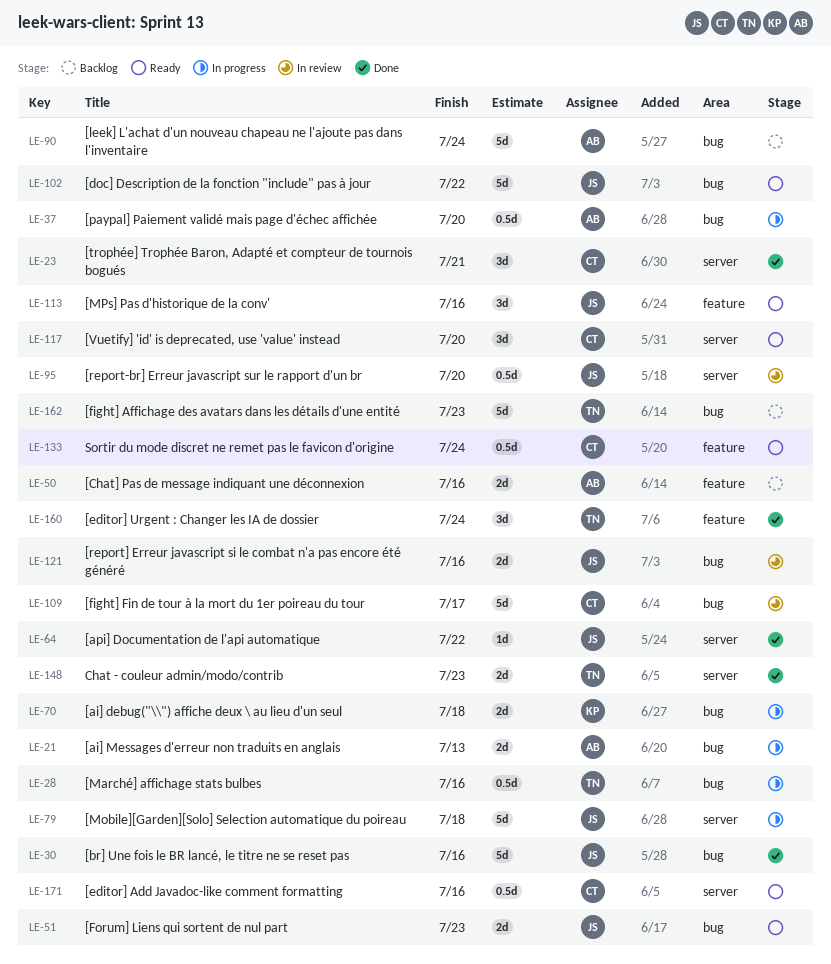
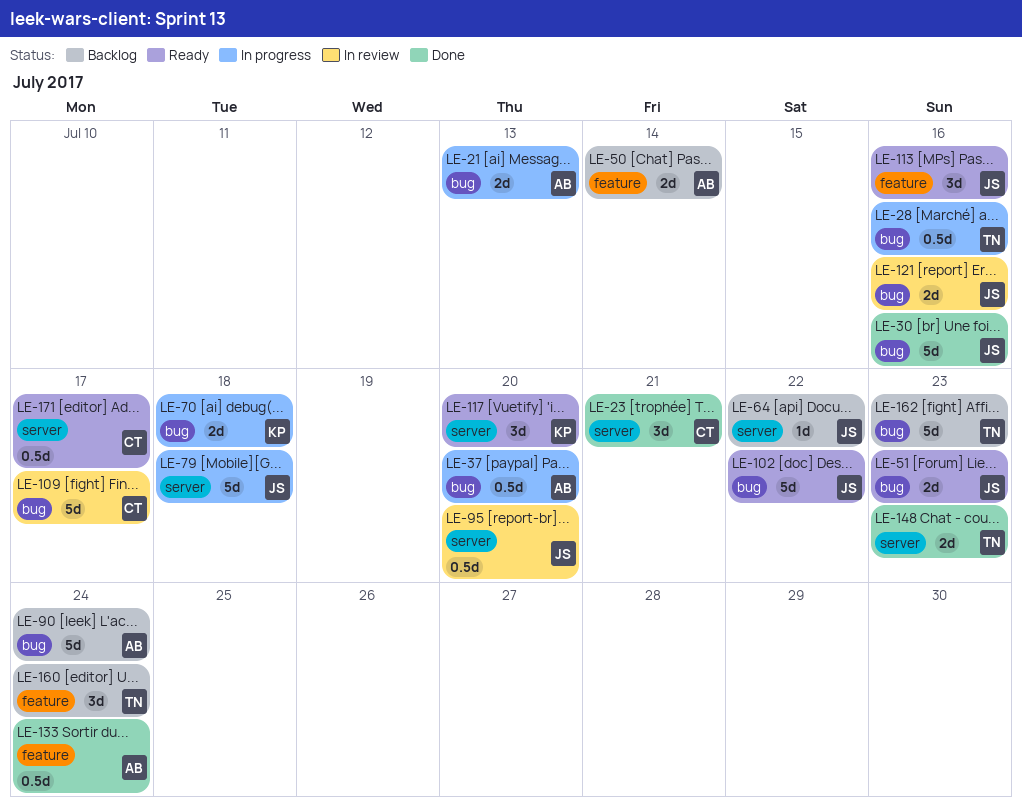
LE-50, due: Jul 16 -> Jul 14
LE-64, status: Done -> Backlog
LE-117, owner: CT -> KP
LE-133, status: Ready -> Done
LE-133, owner: CT -> AB
LE-160, status: Done -> Backlog
LE-171, due: Jul 16 -> Jul 17

